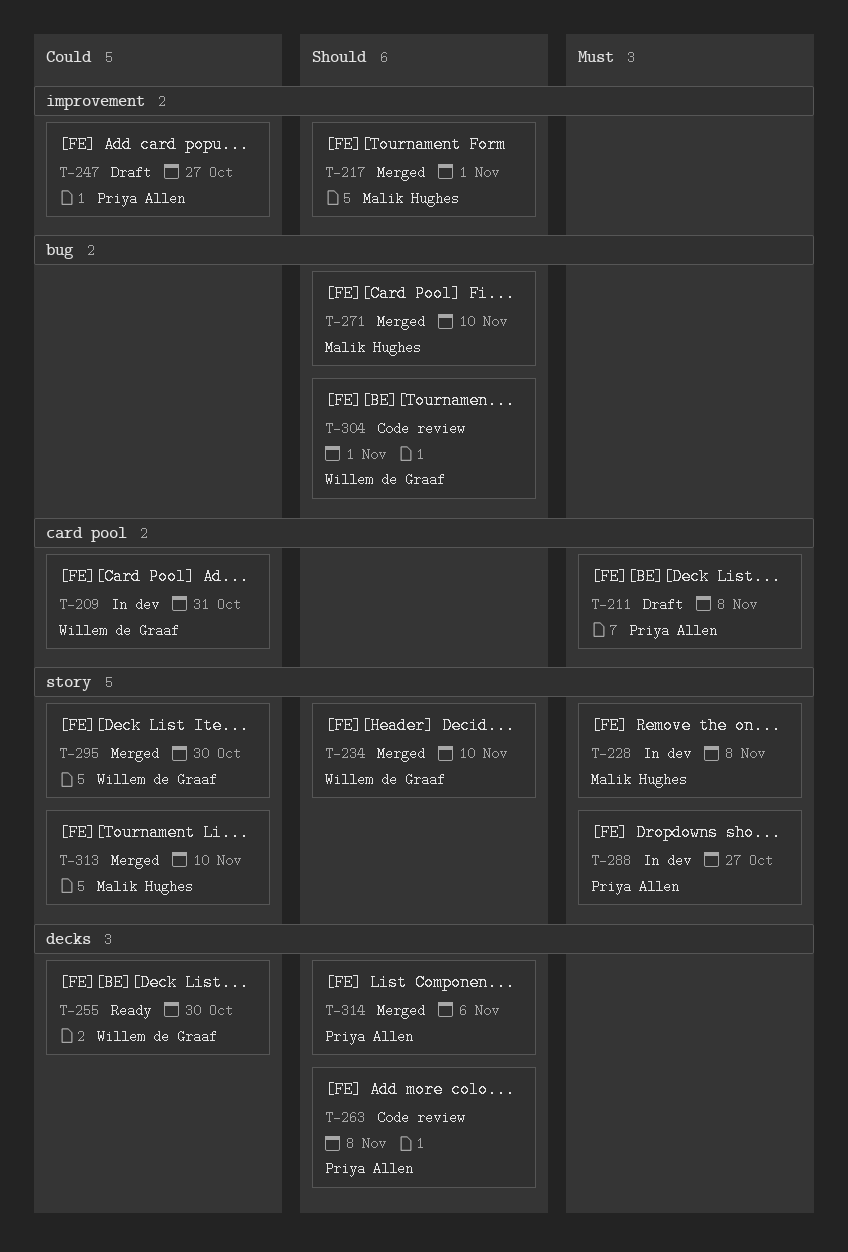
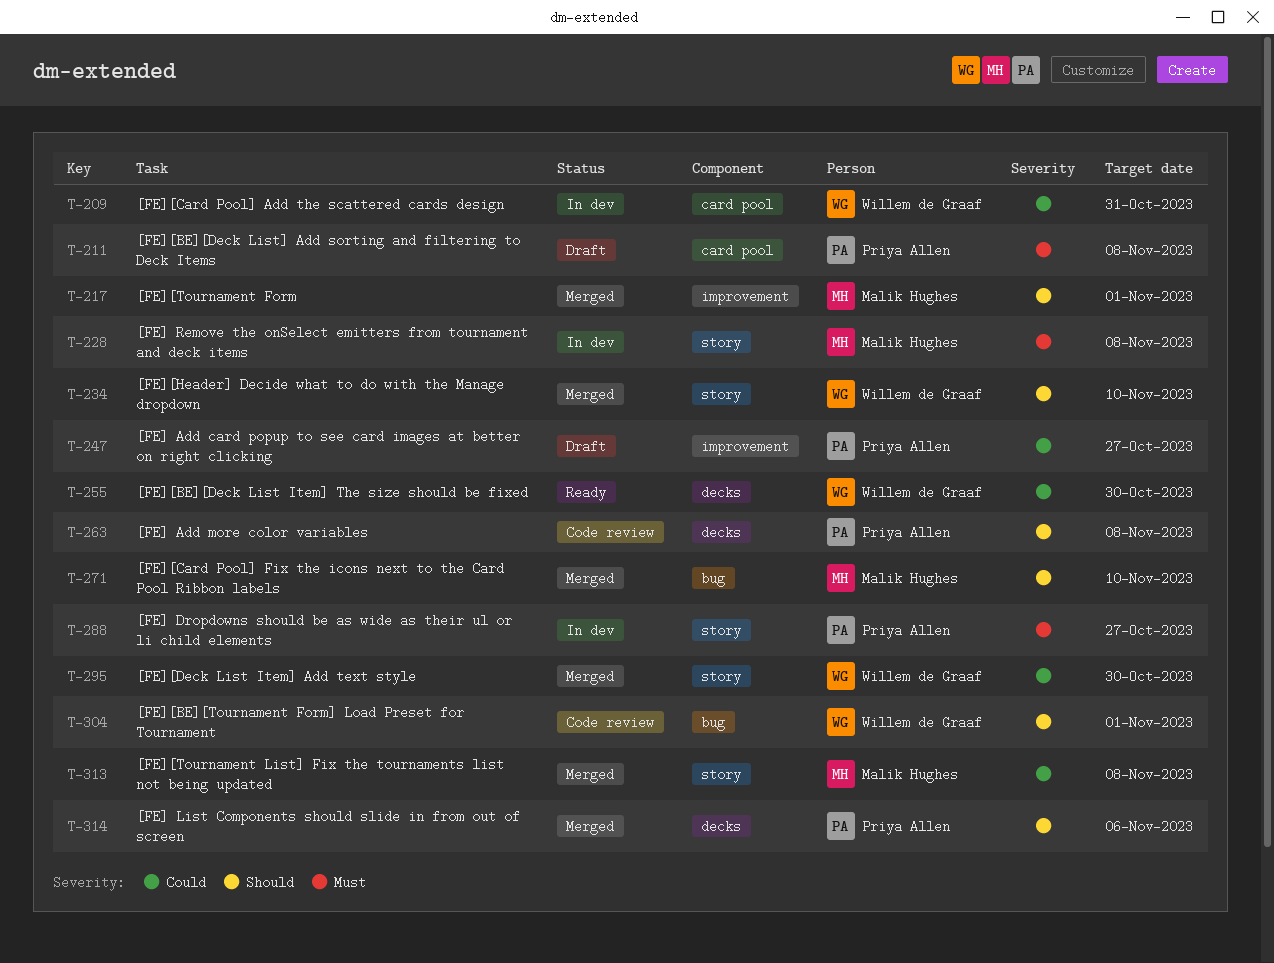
T-313, due: Nov 10 -> Nov 8

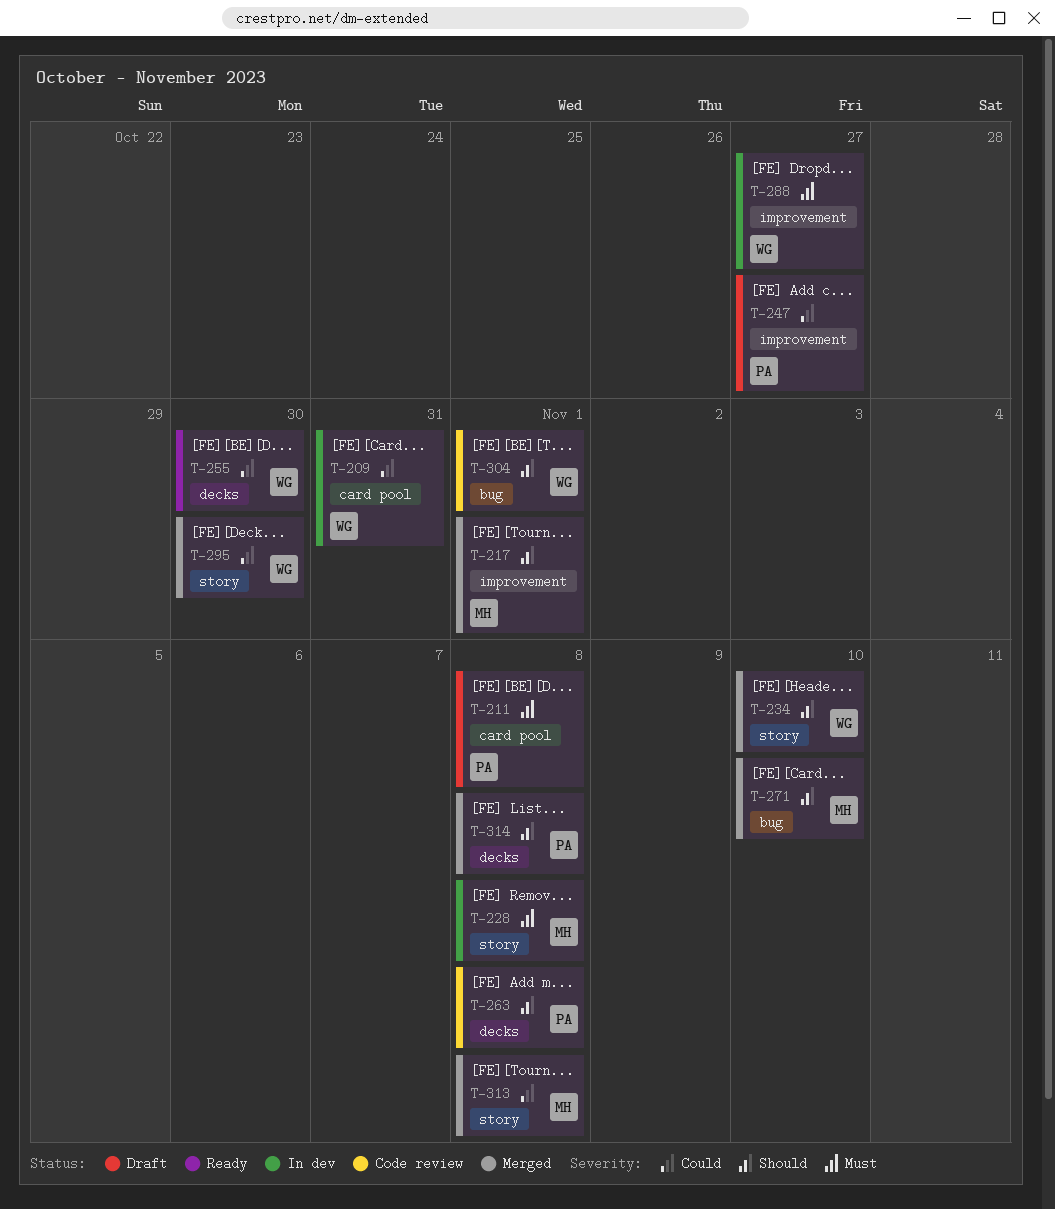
T-288, owner: Priya Allen -> Willem de Graaf
T-288, label: story -> improvement
T-314, due: Nov 6 -> Nov 8

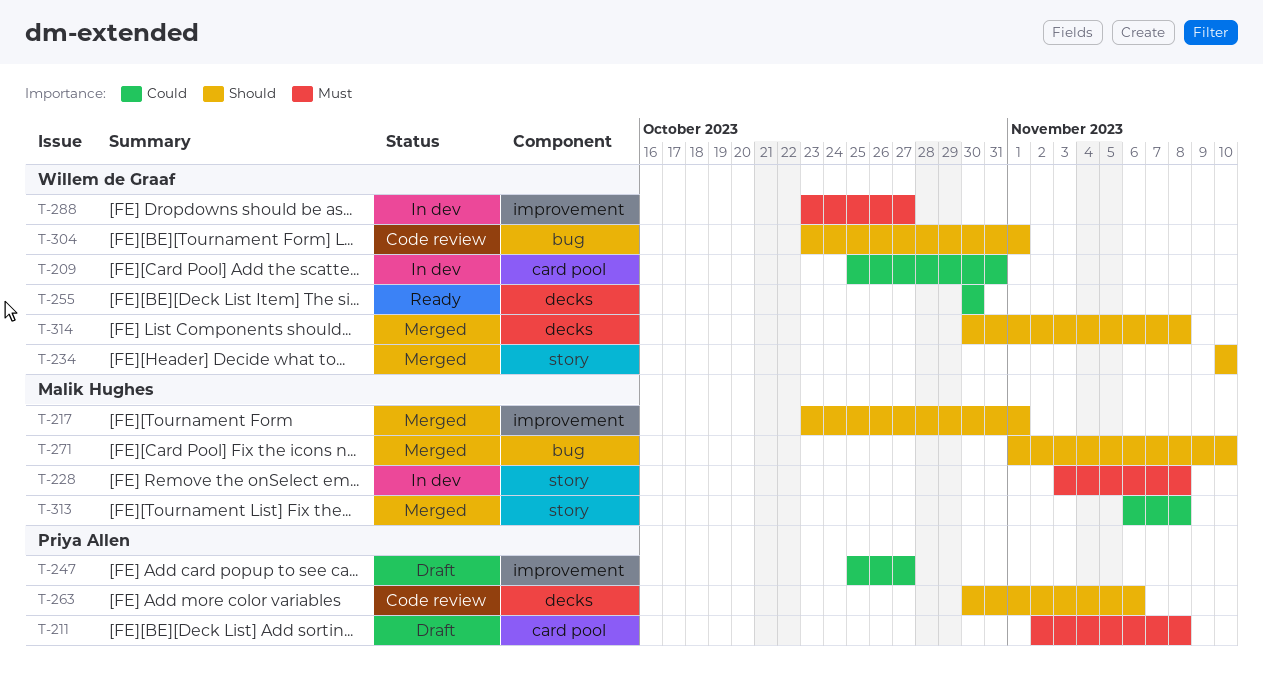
T-263, due: Nov 8 -> Nov 6
T-295: present -> none
T-314, owner: Priya Allen -> Willem de Graaf

